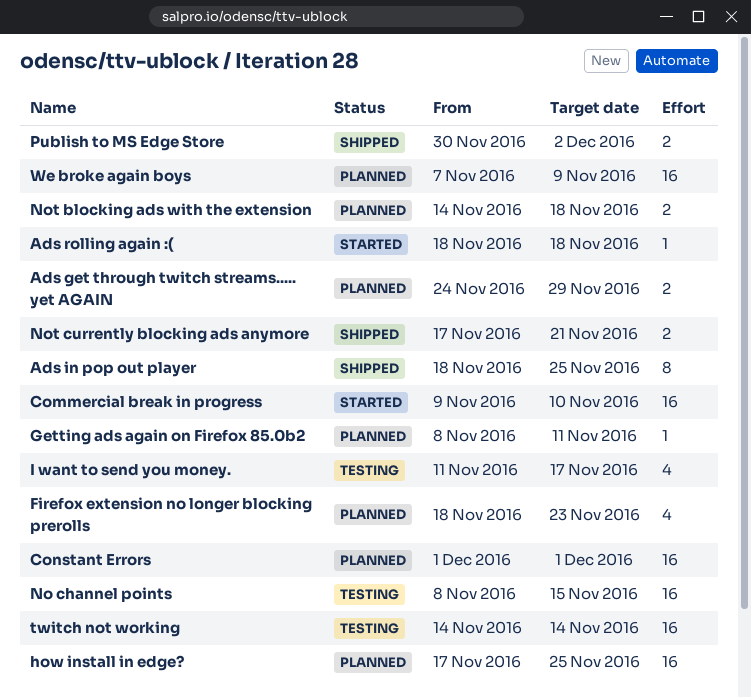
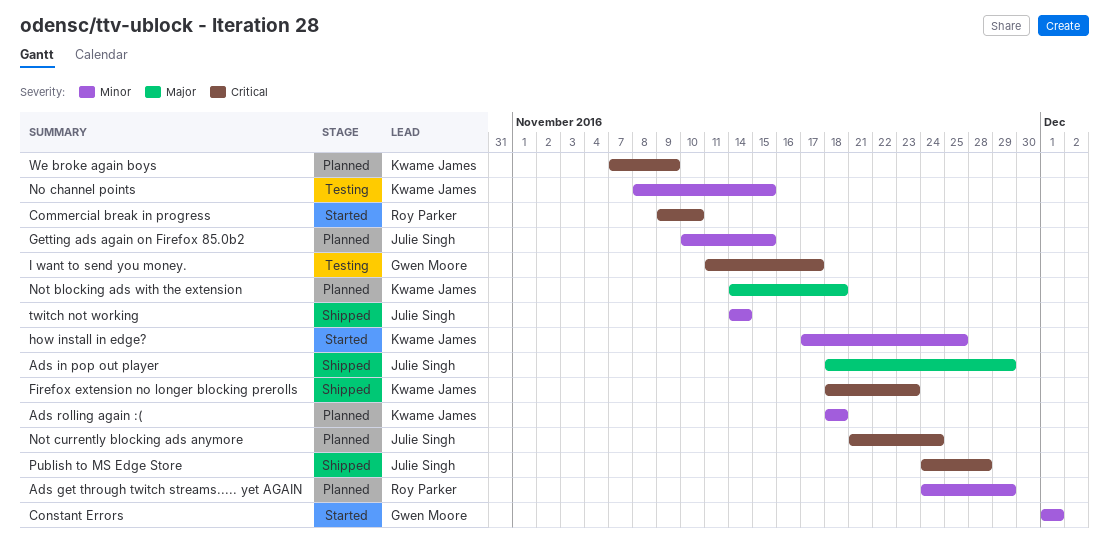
Ads in pop out player, due: Nov 25 -> Nov 29
Ads rolling again :(, status: Started -> Planned
Constant Errors, status: Planned -> Started
Firefox extension no longer blocking prerolls, status: Planned -> Shipped
Getting ads again on Firefox 85.0b2, start: Nov 8 -> Nov 10
Getting ads again on Firefox 85.0b2, due: Nov 11 -> Nov 15
how install in edge?, status: Planned -> Started
Not currently blocking ads anymore, status: Shipped -> Planned
Not currently blocking ads anymore, start: Nov 17 -> Nov 21
Not currently blocking ads anymore, due: Nov 21 -> Nov 24
Publish to MS Edge Store, start: Nov 30 -> Nov 24
Publish to MS Edge Store, due: Dec 2 -> Nov 28
twitch not working, status: Testing -> Shipped

